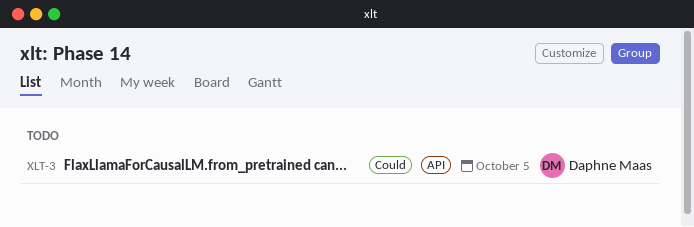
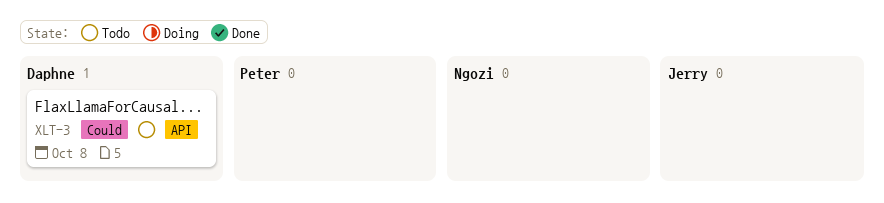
XLT-3, due: Oct 5 -> Oct 8

